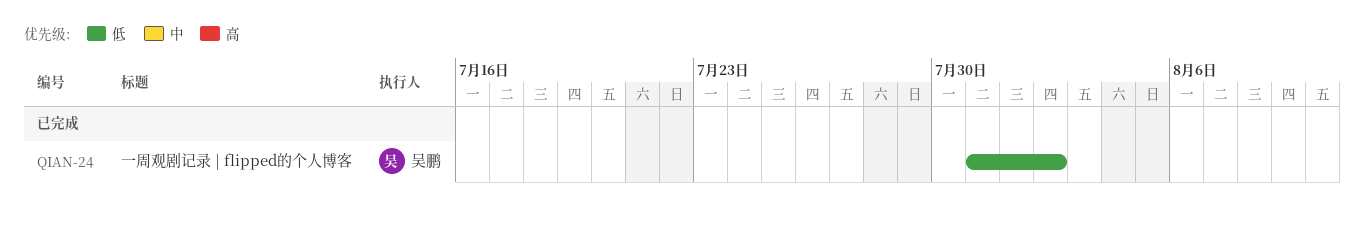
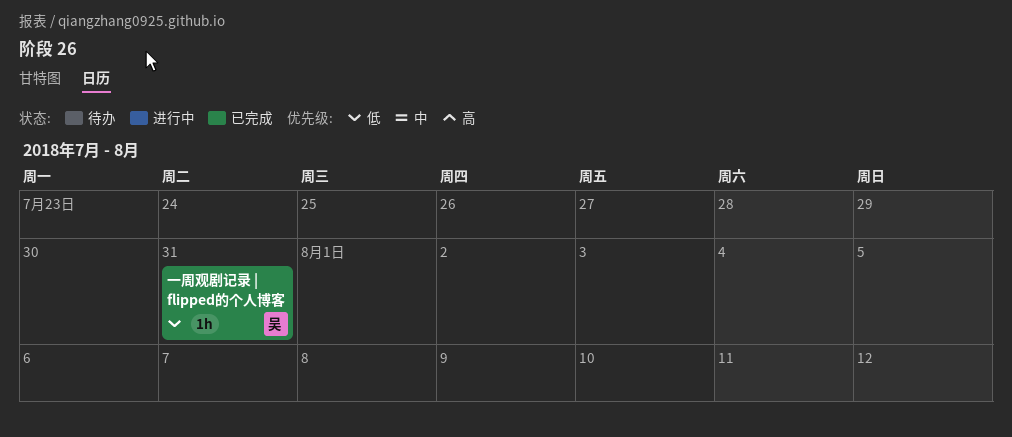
一周观剧记录 | flipped的个人博客, due: Aug 2 -> Jul 31

